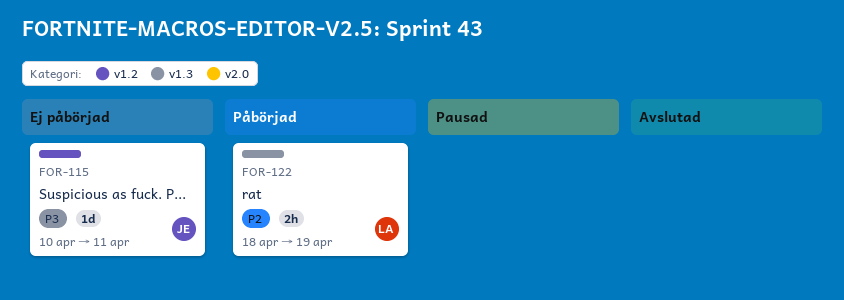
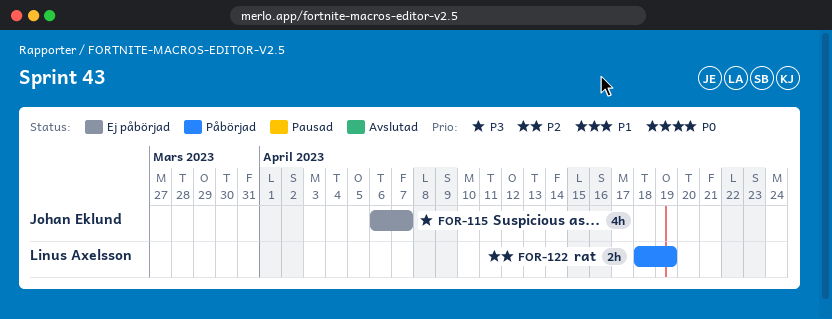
FOR-115, estimate: 1d -> 4h
FOR-115, start: Apr 10 -> Apr 6
FOR-115, due: Apr 11 -> Apr 7

